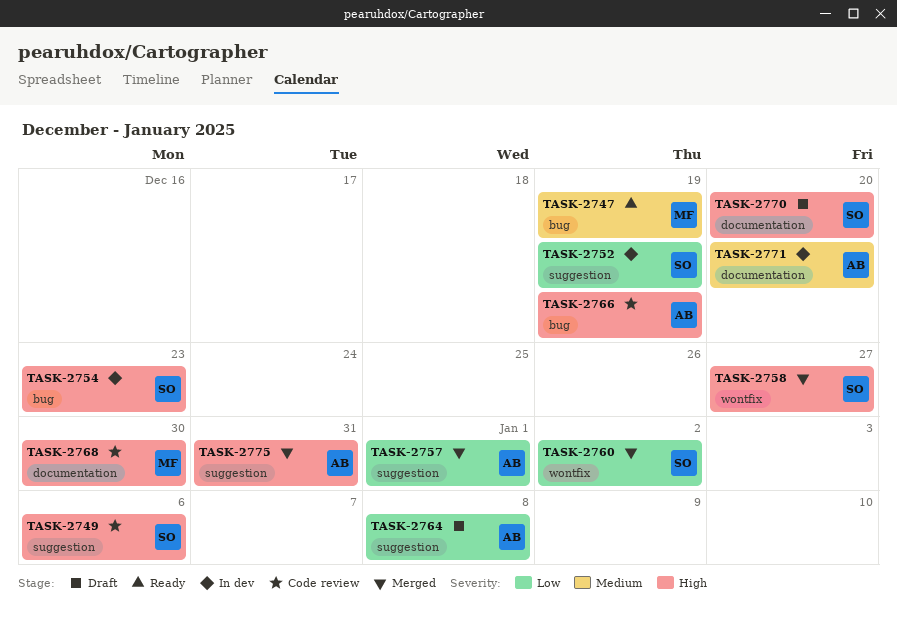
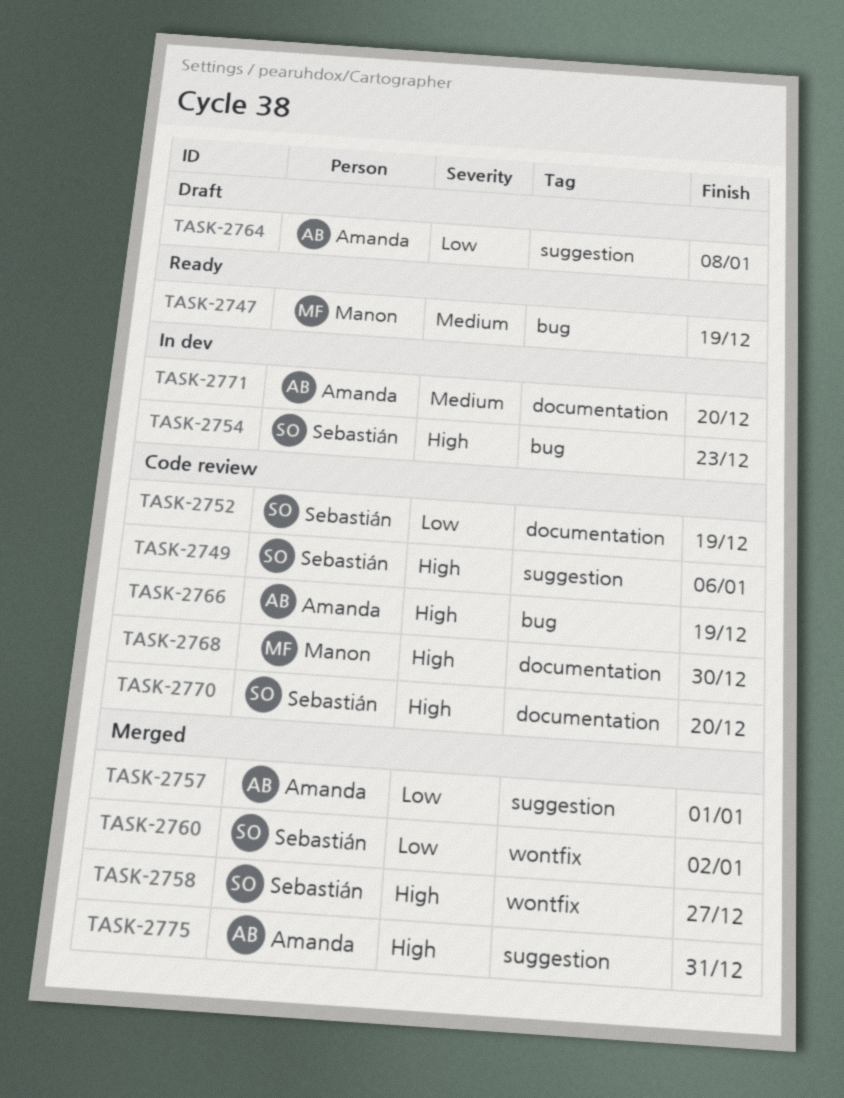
TASK-2752, status: In dev -> Code review
TASK-2752, label: suggestion -> documentation
TASK-2770, status: Draft -> Code review

